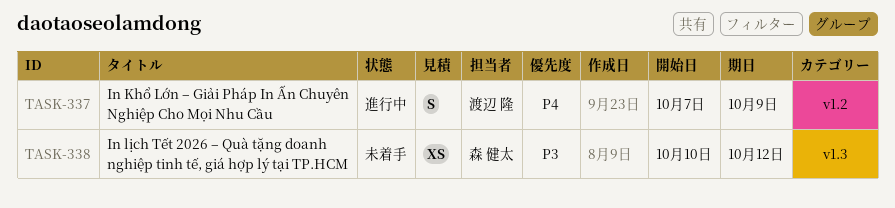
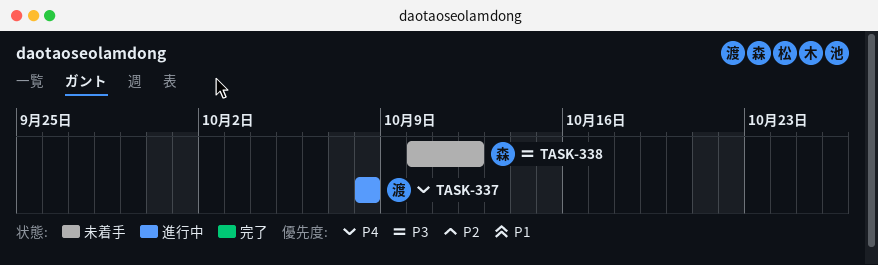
TASK-337, start: Oct 7 -> Oct 8
TASK-337, due: Oct 9 -> Oct 8

